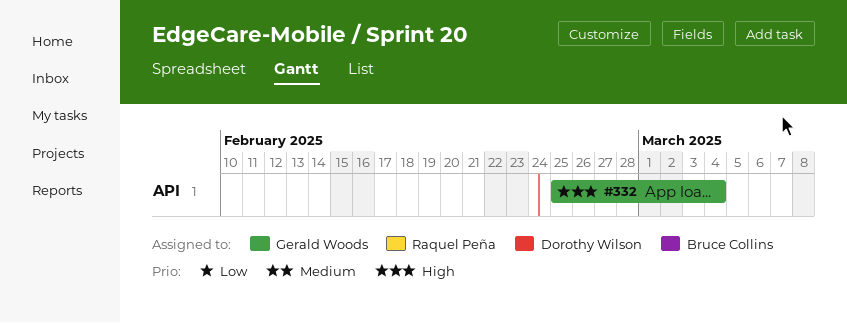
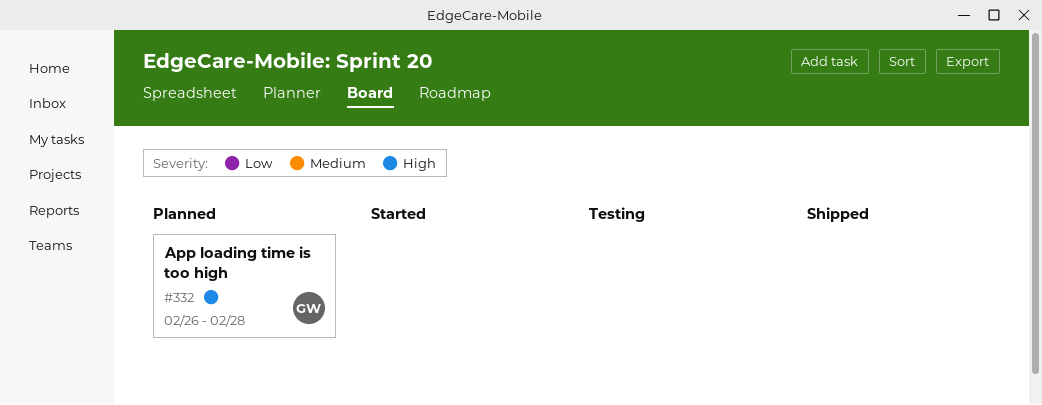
#332, start: Feb 25 -> Feb 26
#332, due: Mar 4 -> Feb 28

